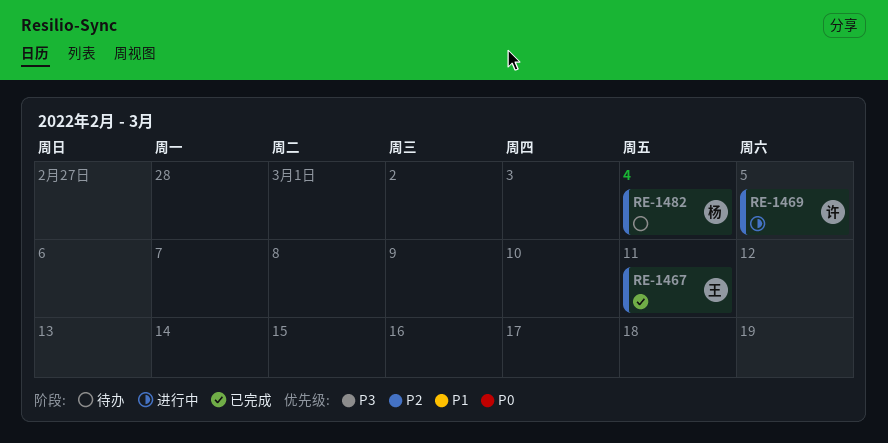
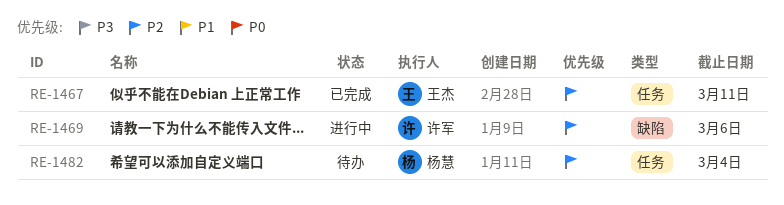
RE-1469, due: Mar 5 -> Mar 6

